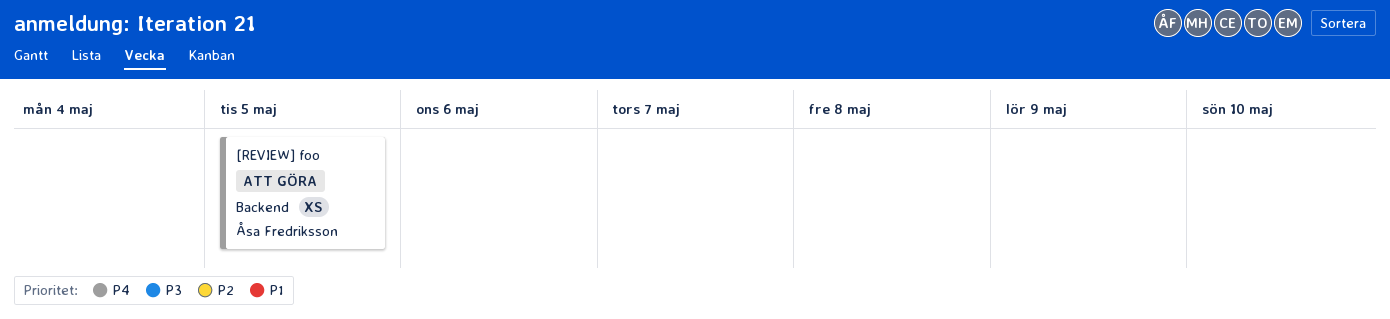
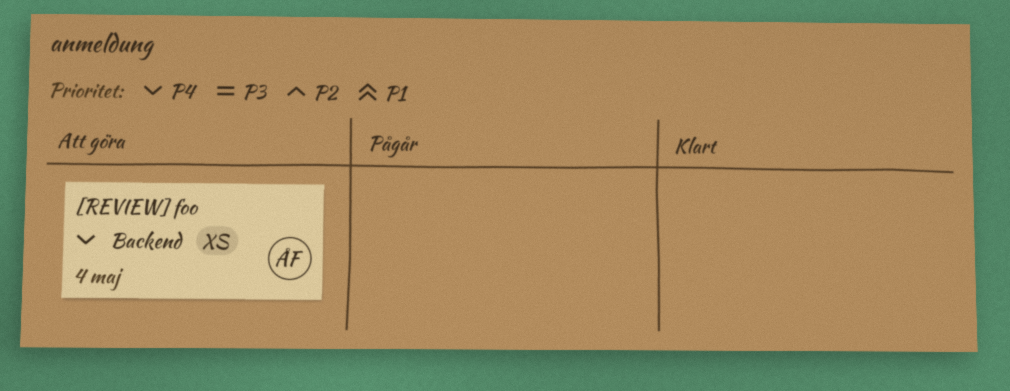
[REVIEW] foo, due: May 5 -> May 4

